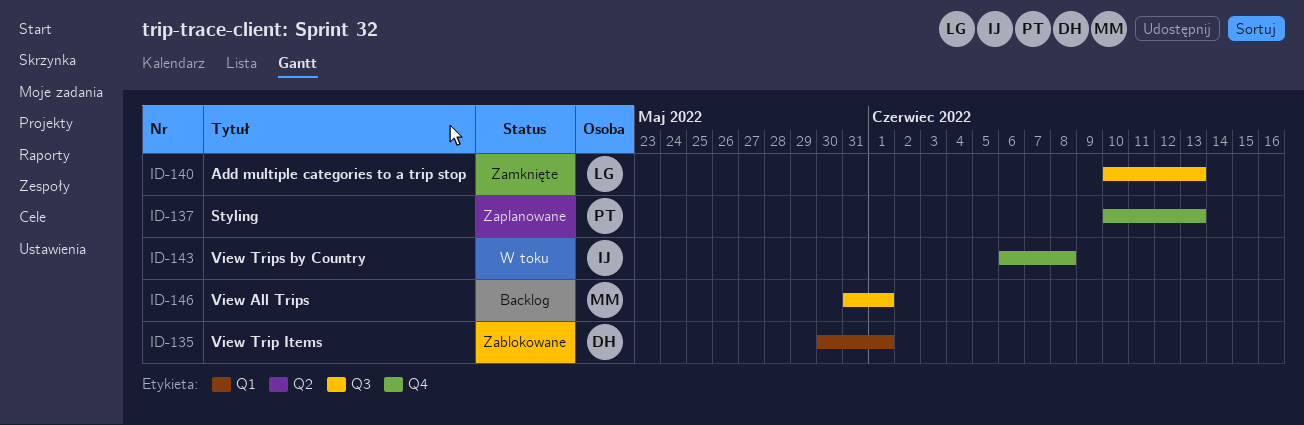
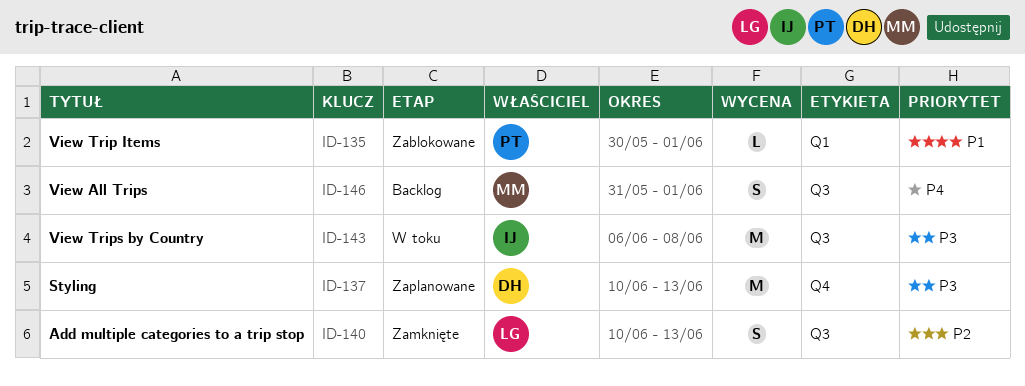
ID-135, owner: DH -> PT
ID-137, owner: PT -> DH
ID-143, label: Q4 -> Q3

